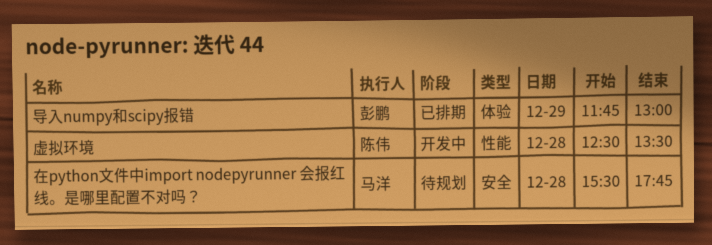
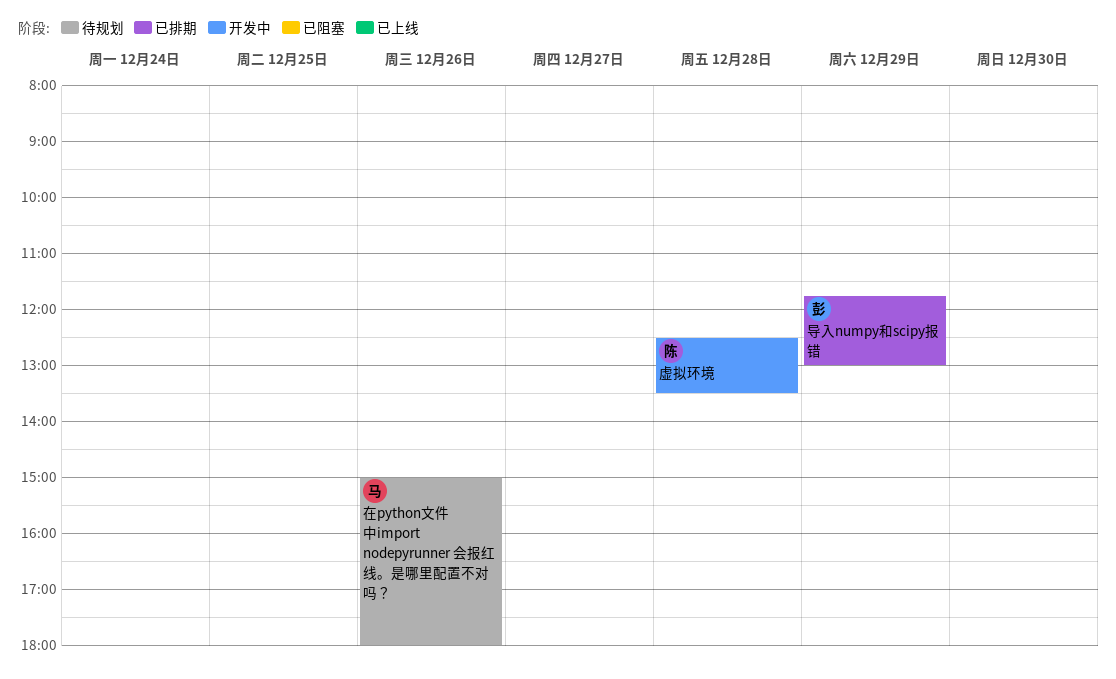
在python文件中import nodepyrunner 会报红线。是哪里配置不对吗？, day: Dec 28 -> Dec 26
在python文件中import nodepyrunner 会报红线。是哪里配置不对吗？, begins: 15:30 -> 15:00
在python文件中import nodepyrunner 会报红线。是哪里配置不对吗？, ends: 17:45 -> 18:00

